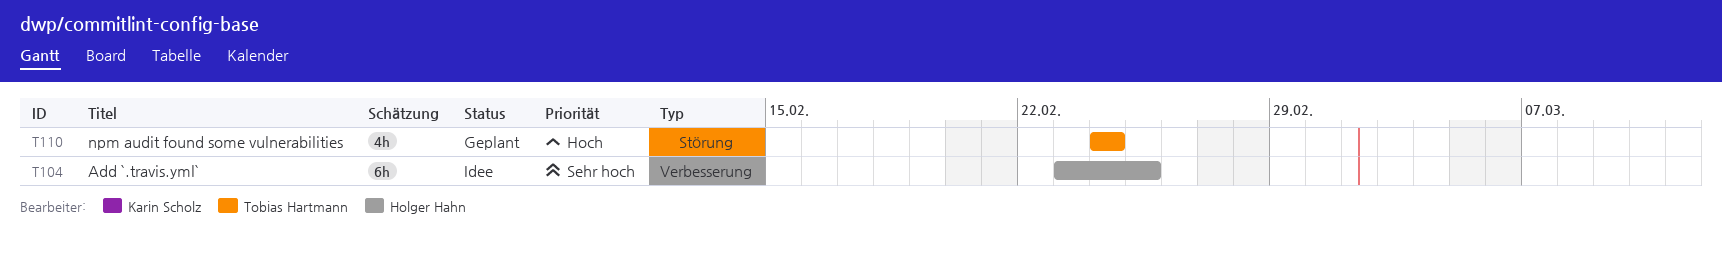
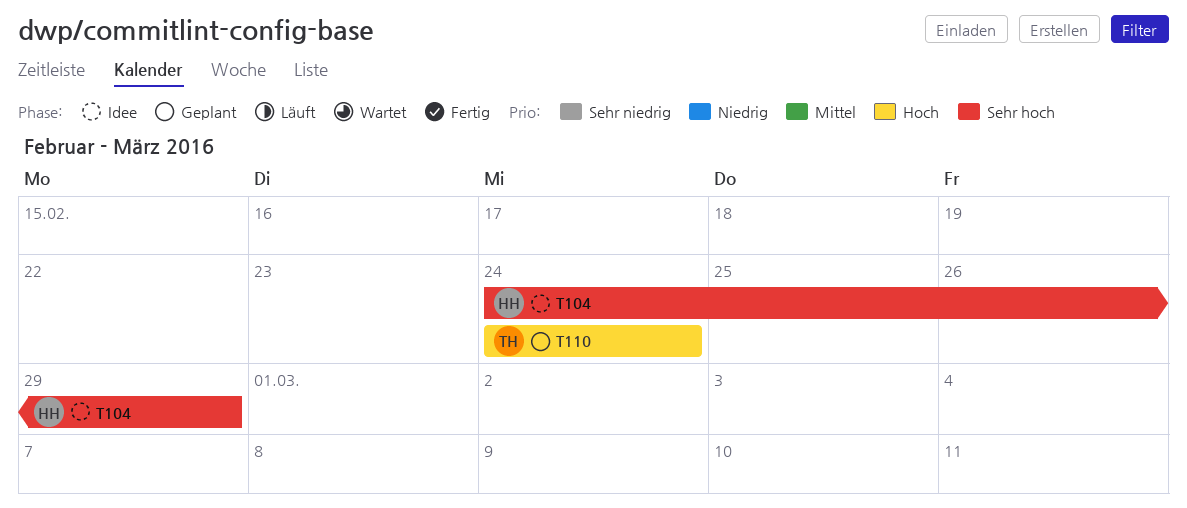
T104, start: Feb 23 -> Feb 24
T104, due: Feb 25 -> Feb 29

